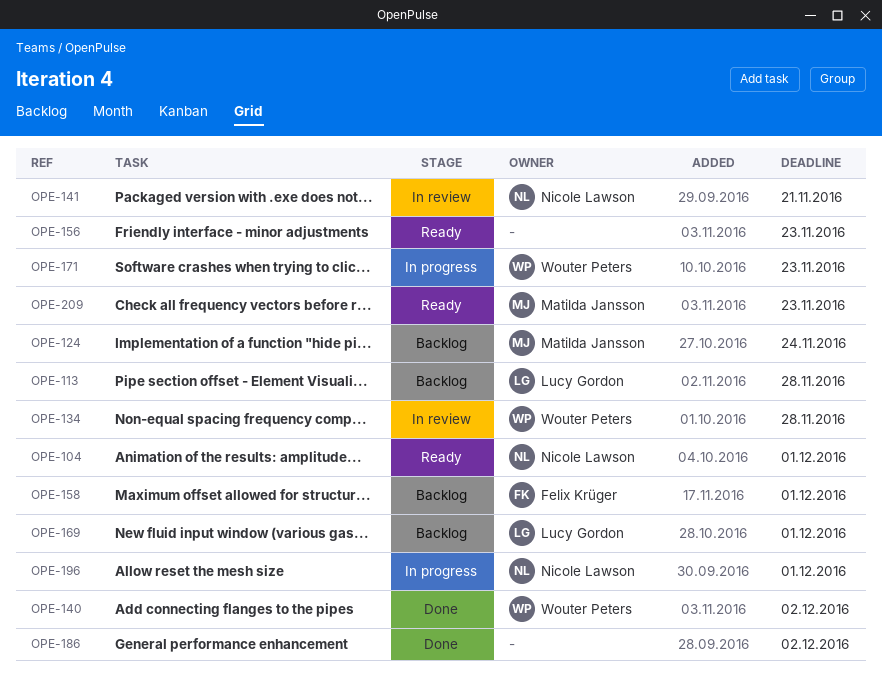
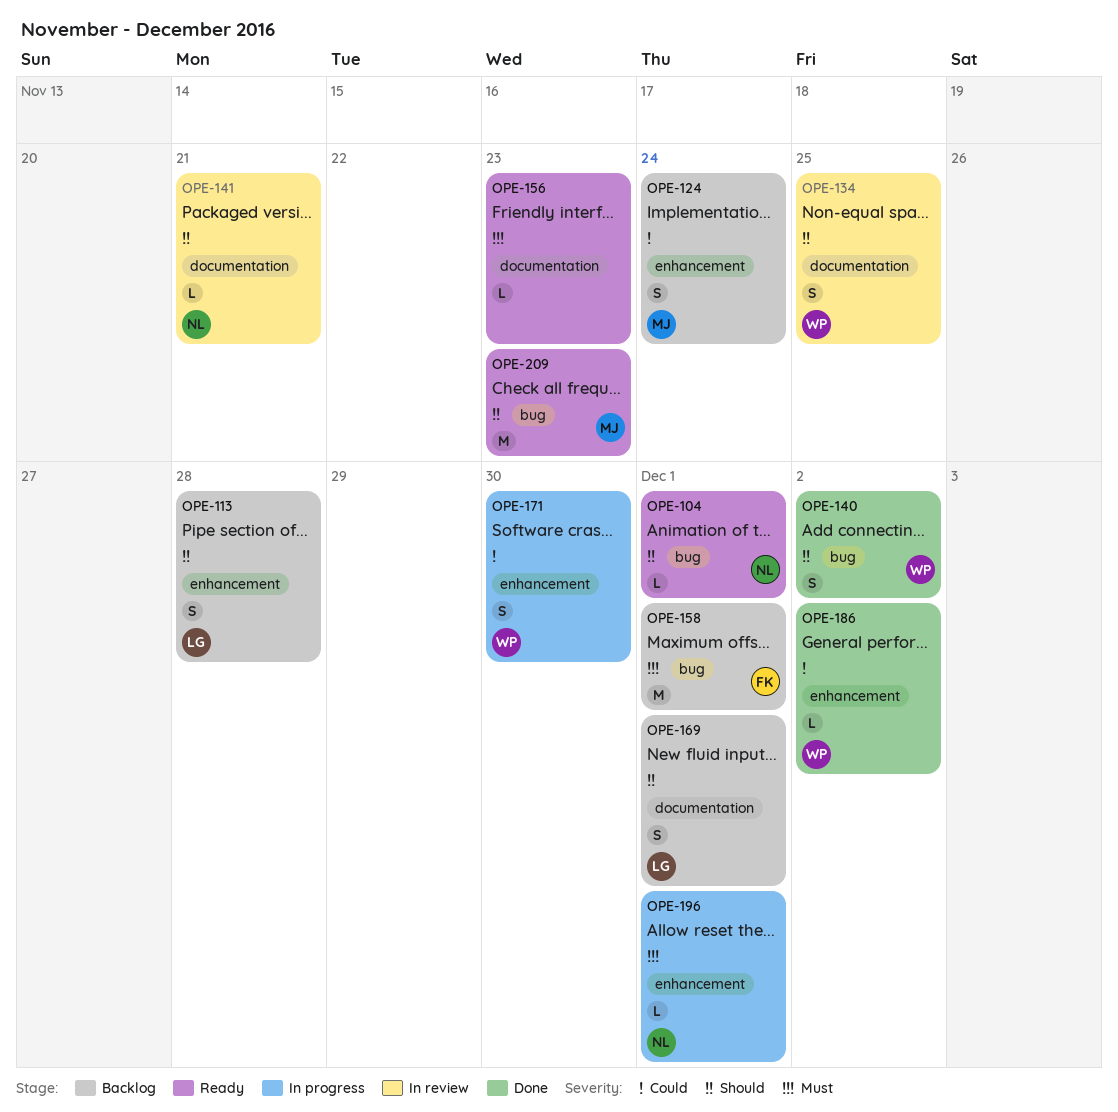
OPE-134, due: Nov 28 -> Nov 25
OPE-171, due: Nov 23 -> Nov 30
OPE-186, owner: none -> Wouter Peters

